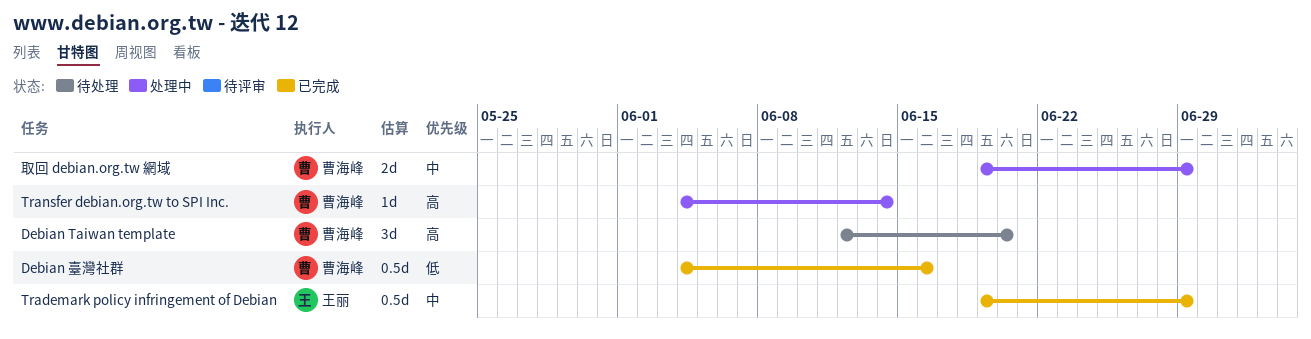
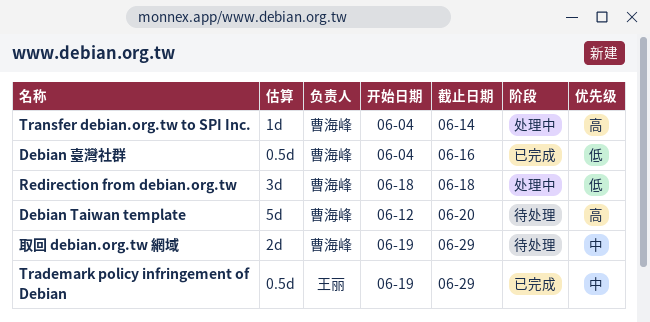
Debian Taiwan template, estimate: 3d -> 5d
Redirection from debian.org.tw: none -> present
取回 debian.org.tw 網域, status: 处理中 -> 待处理

